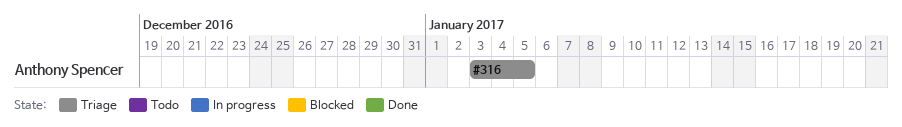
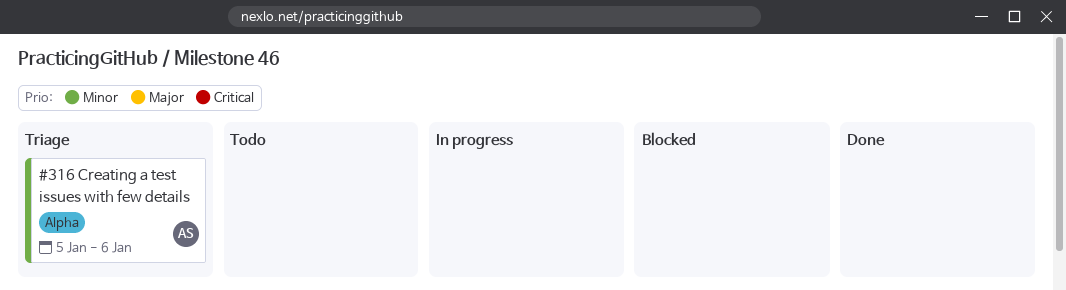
#316, start: Jan 3 -> Jan 5
#316, due: Jan 5 -> Jan 6

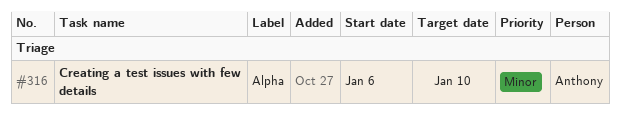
#316, start: Jan 5 -> Jan 6
#316, due: Jan 6 -> Jan 10

